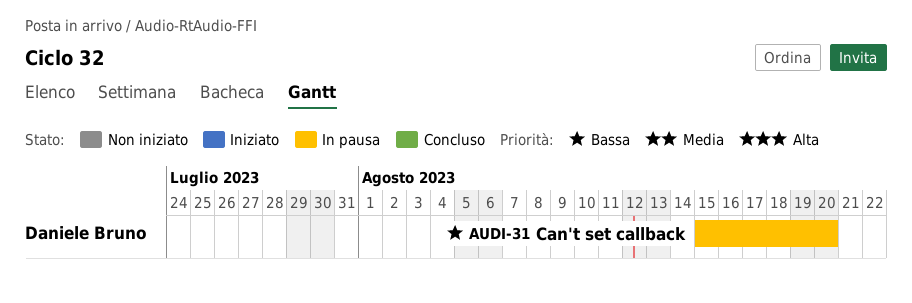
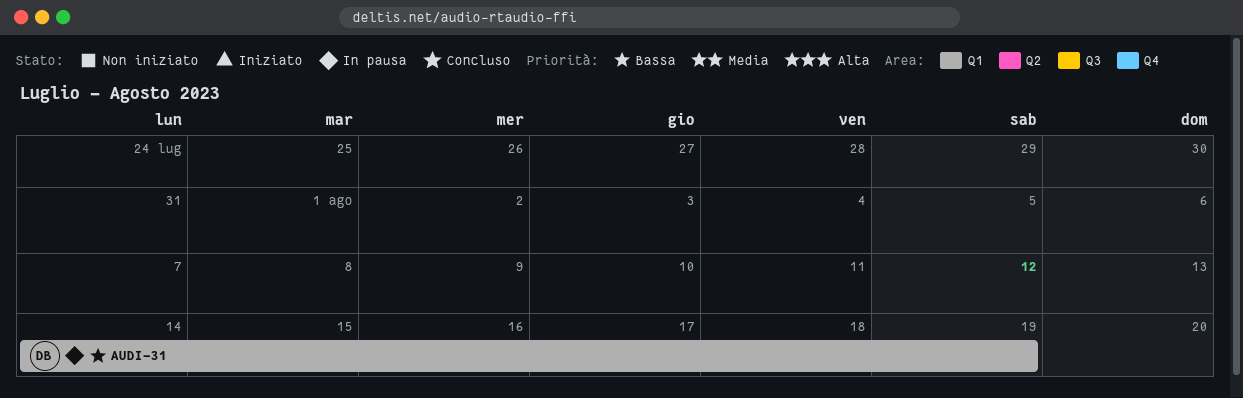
AUDI-31, start: Aug 15 -> Aug 14
AUDI-31, due: Aug 20 -> Aug 19

